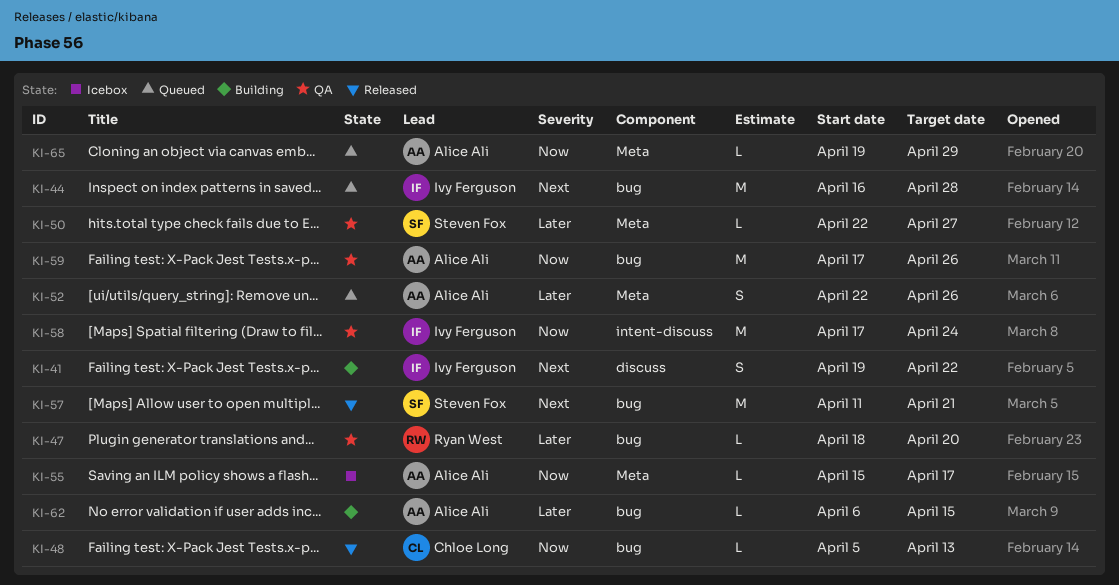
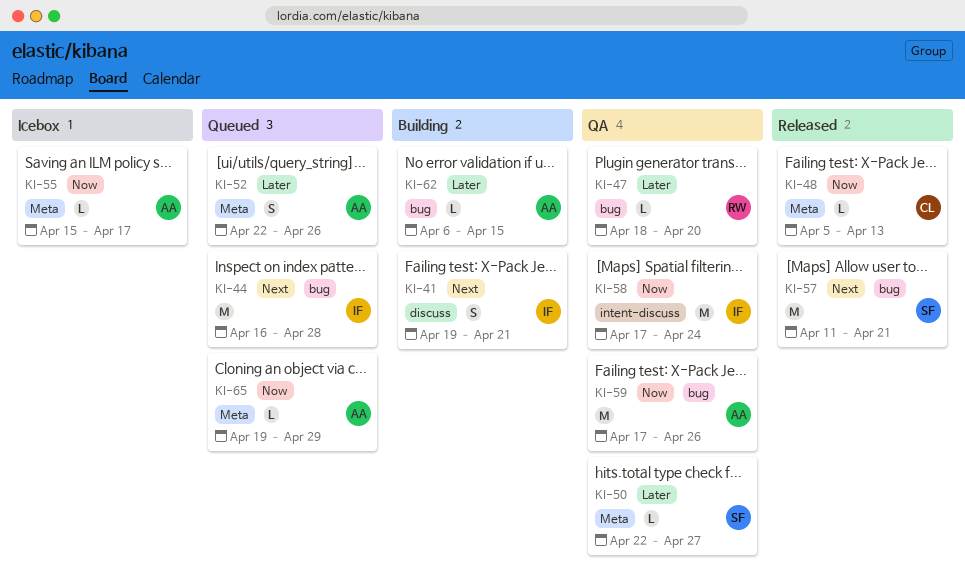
KI-41, due: Apr 22 -> Apr 21
KI-48, label: bug -> Meta

